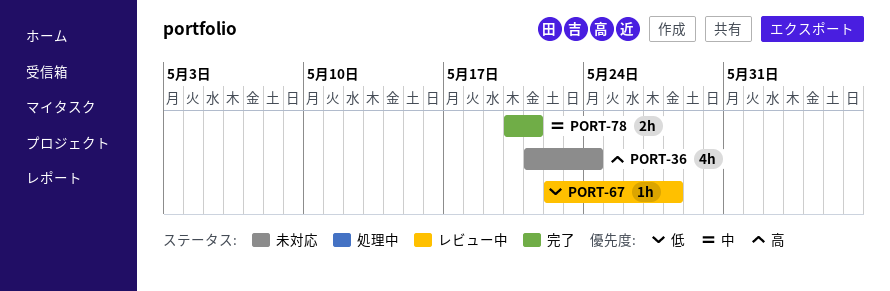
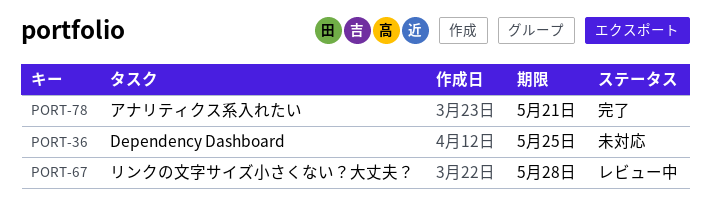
PORT-36, due: May 24 -> May 25

